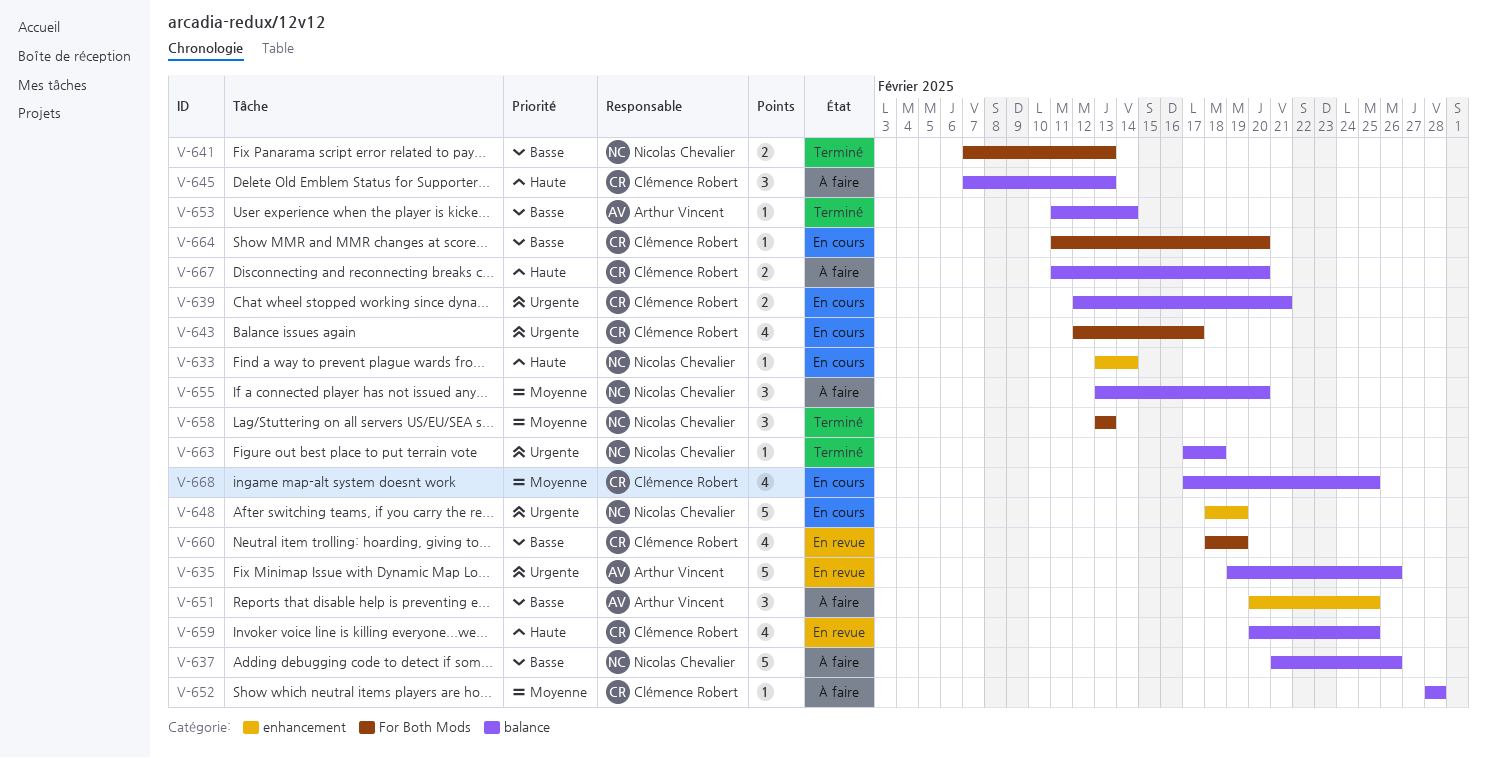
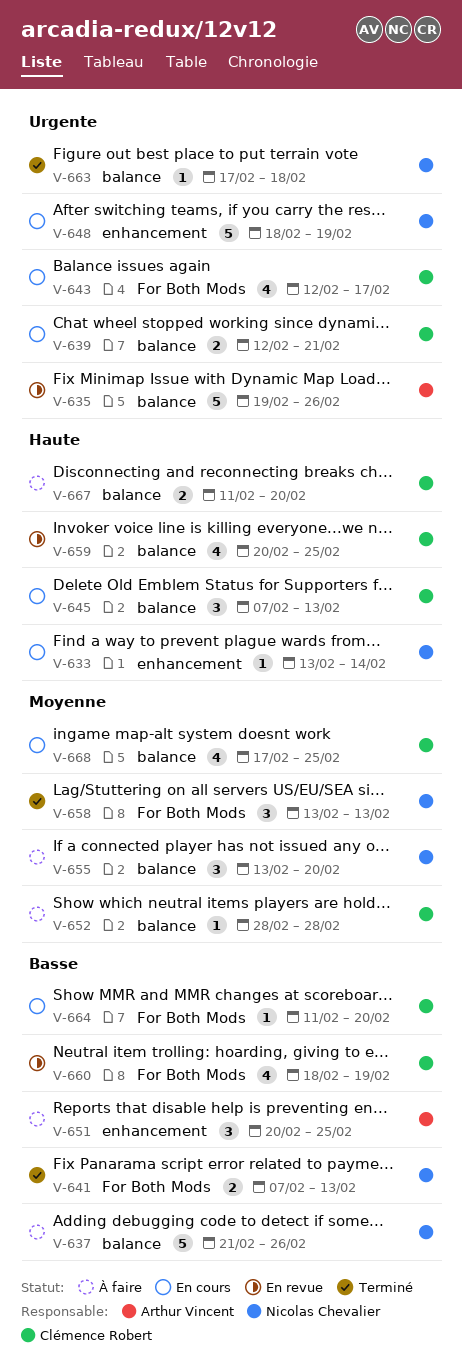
V-645, status: À faire -> En cours
V-653: present -> none

